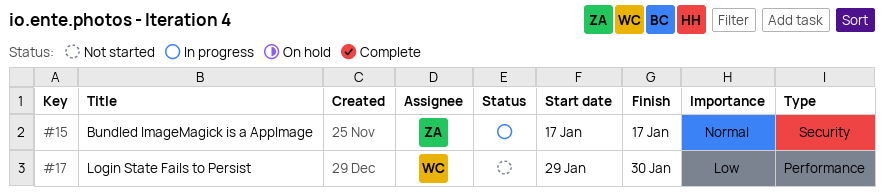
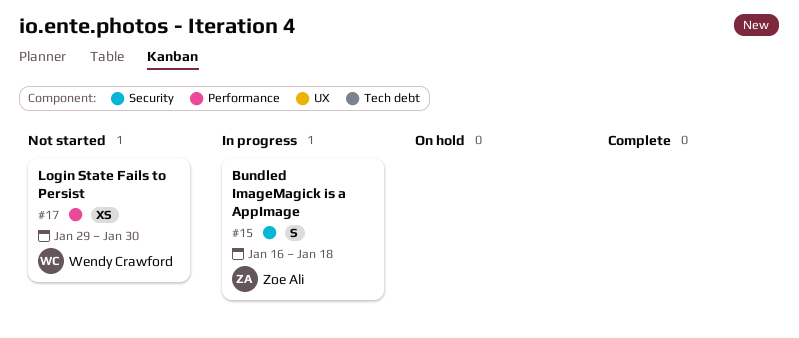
#15, start: Jan 17 -> Jan 16
#15, due: Jan 17 -> Jan 18

